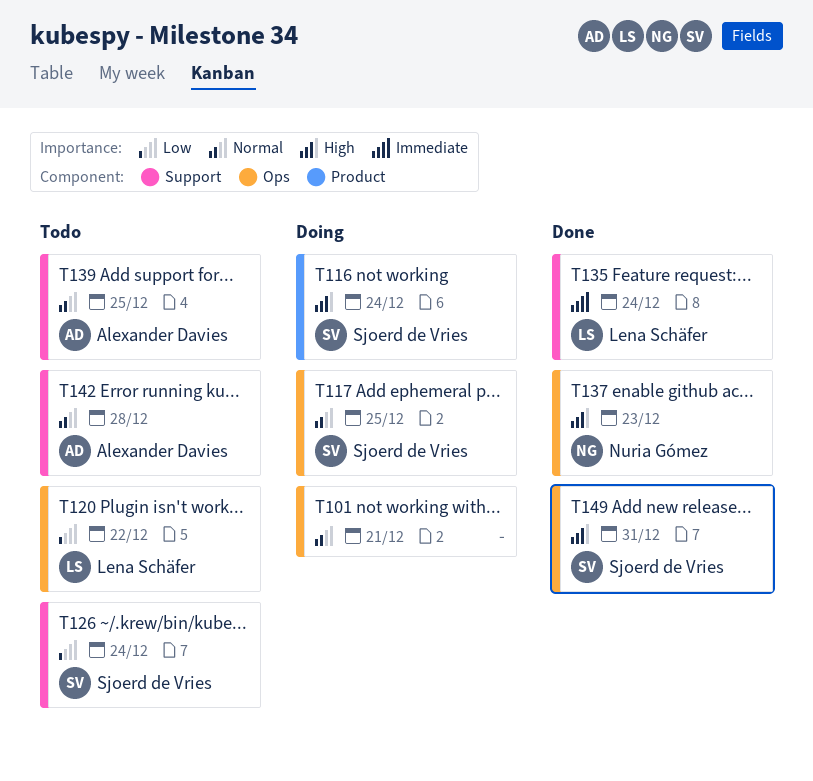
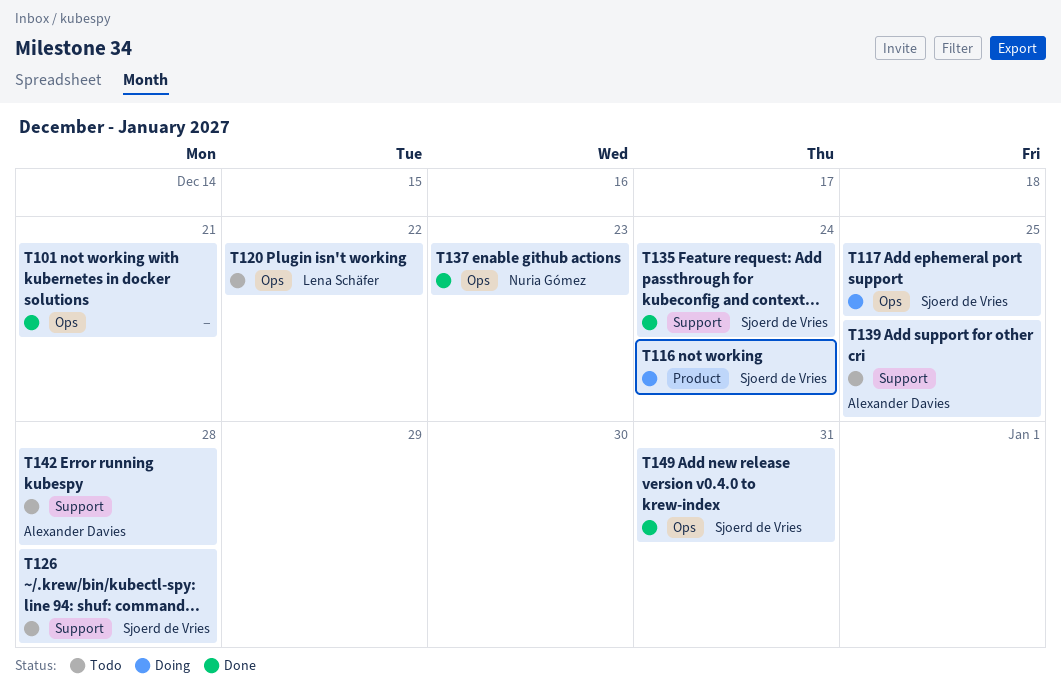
T101, status: Doing -> Done
T126, due: Dec 24 -> Dec 28
T135, owner: Lena Schäfer -> Sjoerd de Vries

